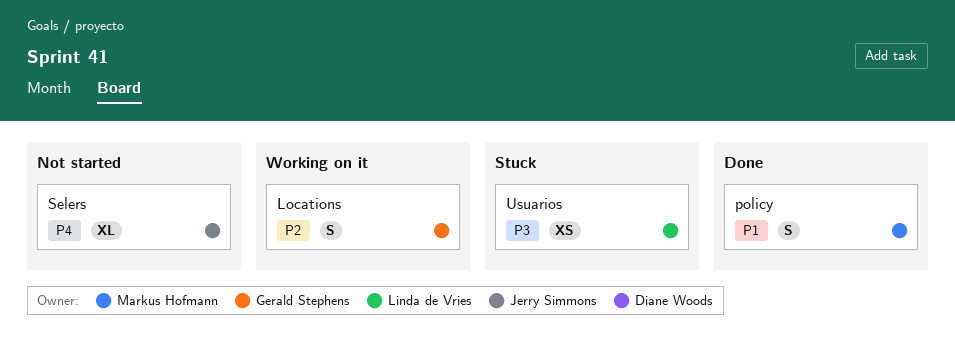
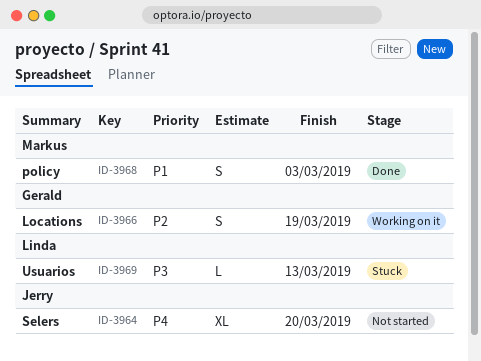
Usuarios, estimate: XS -> L

